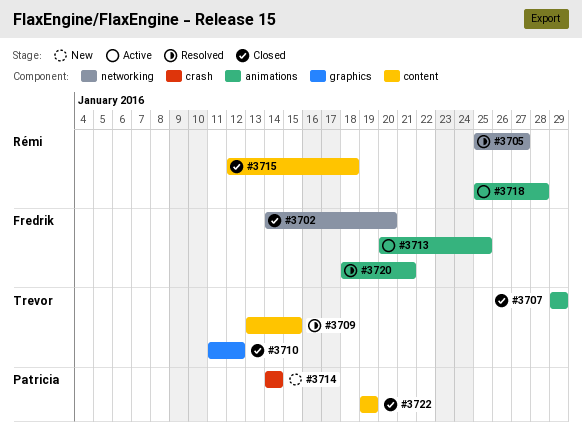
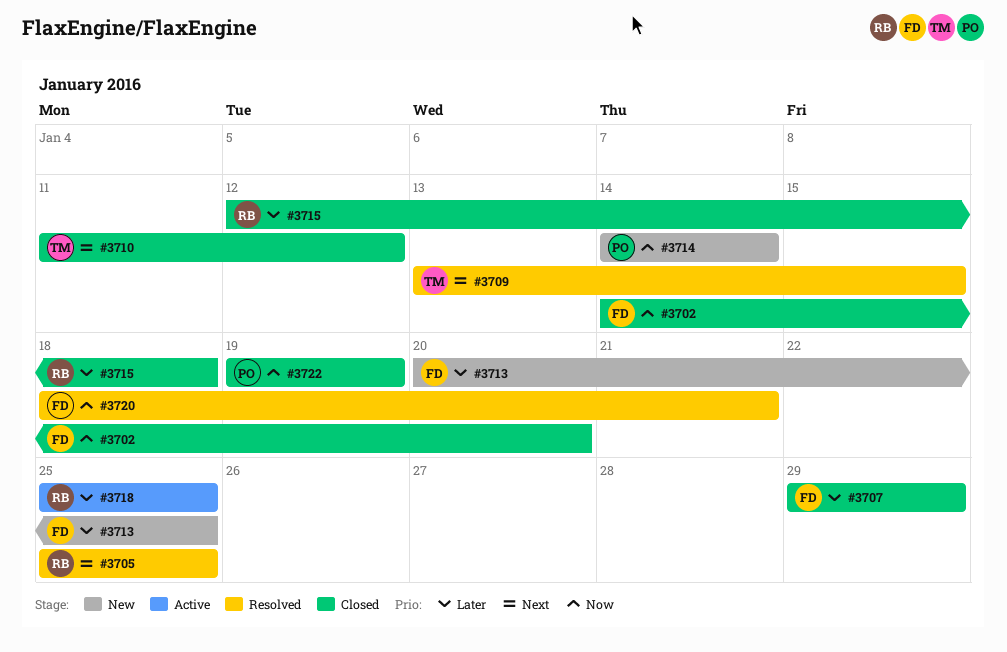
#3705, due: Jan 27 -> Jan 25
#3707, owner: Trevor -> Fredrik
#3713, status: Active -> New
#3718, due: Jan 28 -> Jan 25

